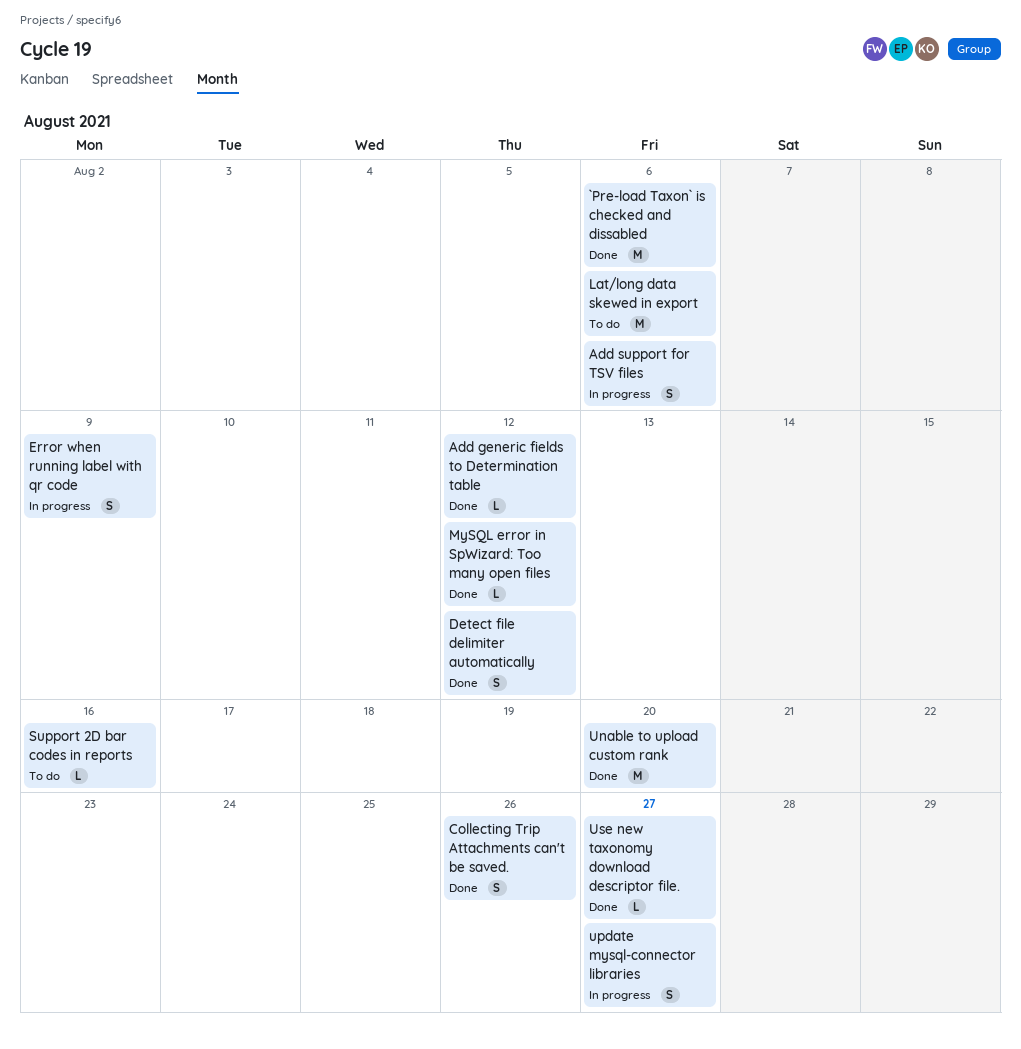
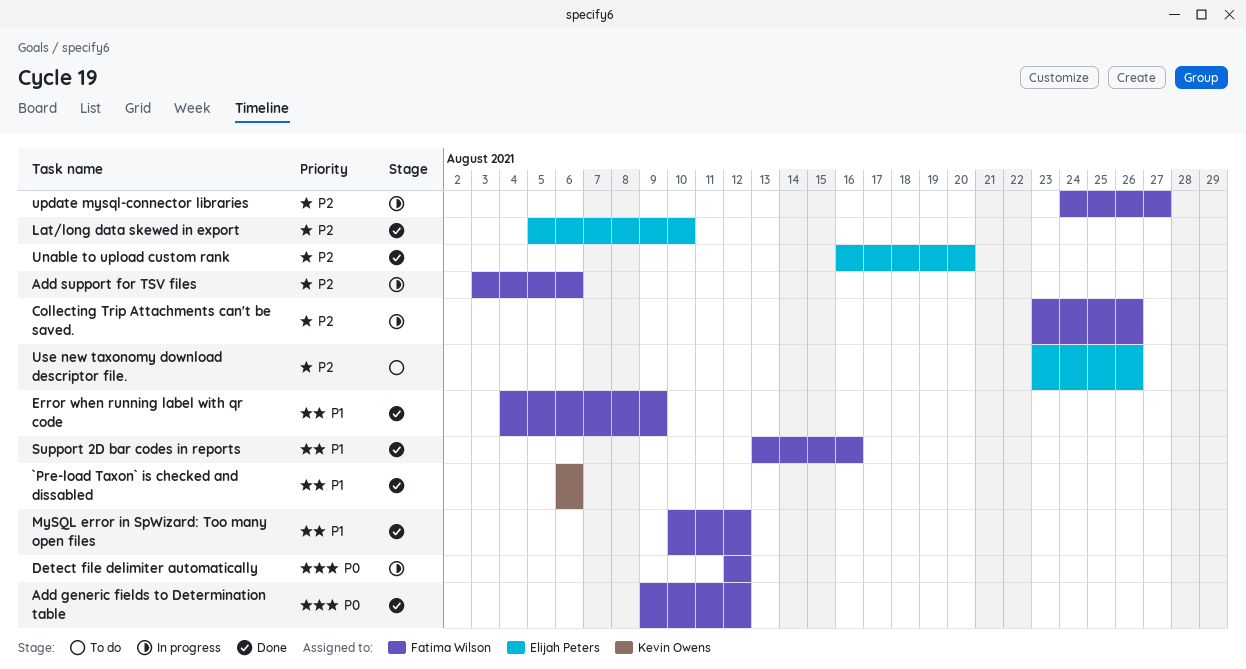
Collecting Trip Attachments can't be saved., status: Done -> In progress
Detect file delimiter automatically, status: Done -> In progress
Error when running label with qr code, status: In progress -> Done
Lat/long data skewed in export, status: To do -> Done
Lat/long data skewed in export, due: Aug 6 -> Aug 10
Support 2D bar codes in reports, status: To do -> Done
Use new taxonomy download descriptor file., status: Done -> To do
Use new taxonomy download descriptor file., due: Aug 27 -> Aug 26

